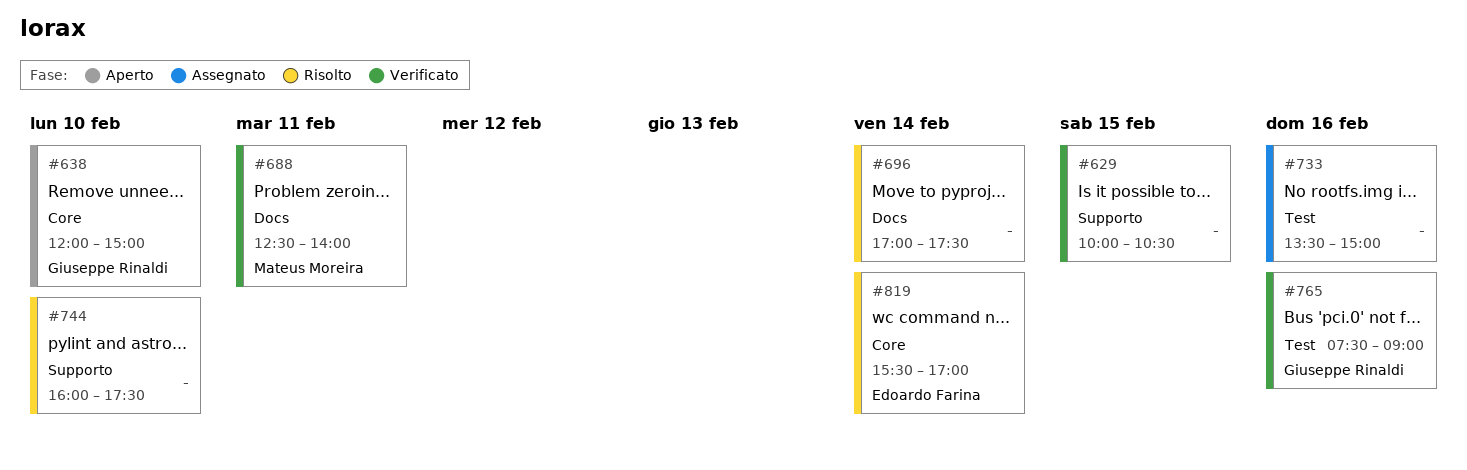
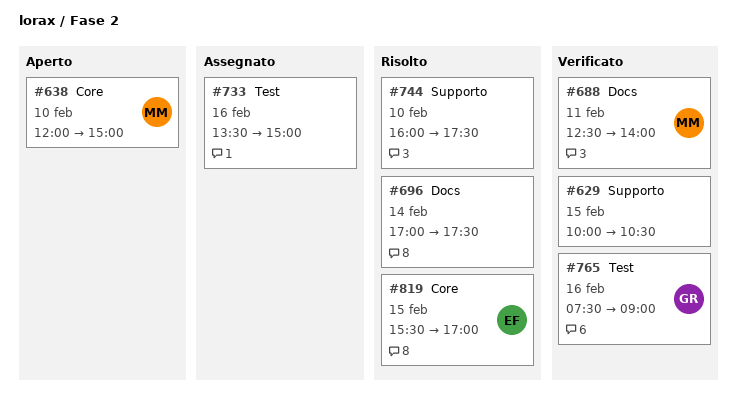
#638, owner: Giuseppe Rinaldi -> Mateus Moreira
#819, day: Feb 14 -> Feb 15

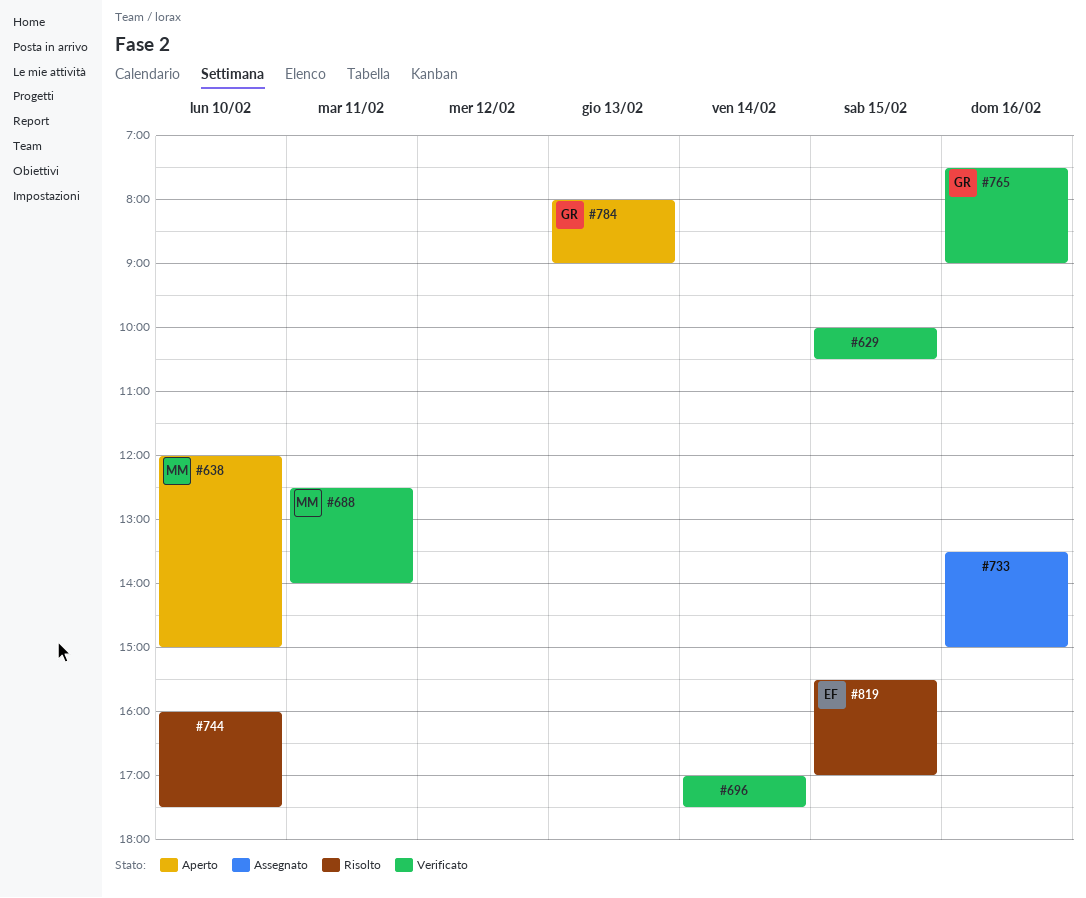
#696, status: Risolto -> Verificato
#784: none -> present

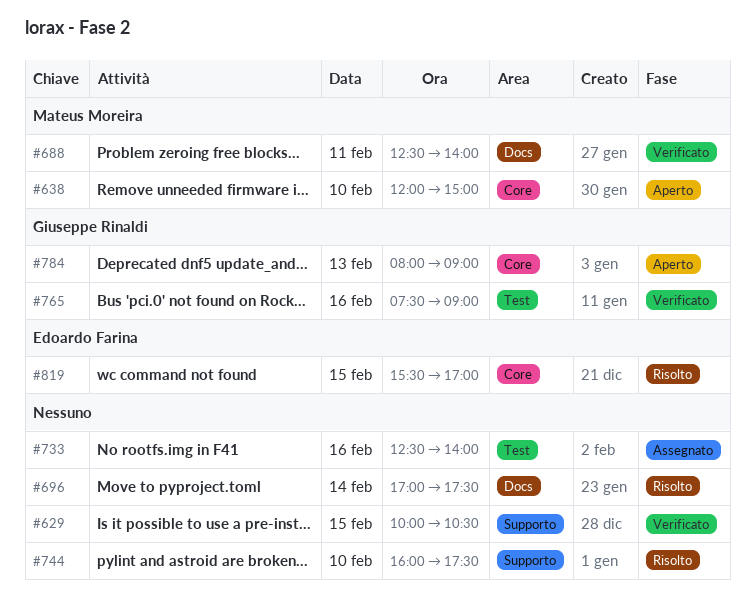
#696, status: Verificato -> Risolto
#733, begins: 13:30 -> 12:30
#733, ends: 15:00 -> 14:00

